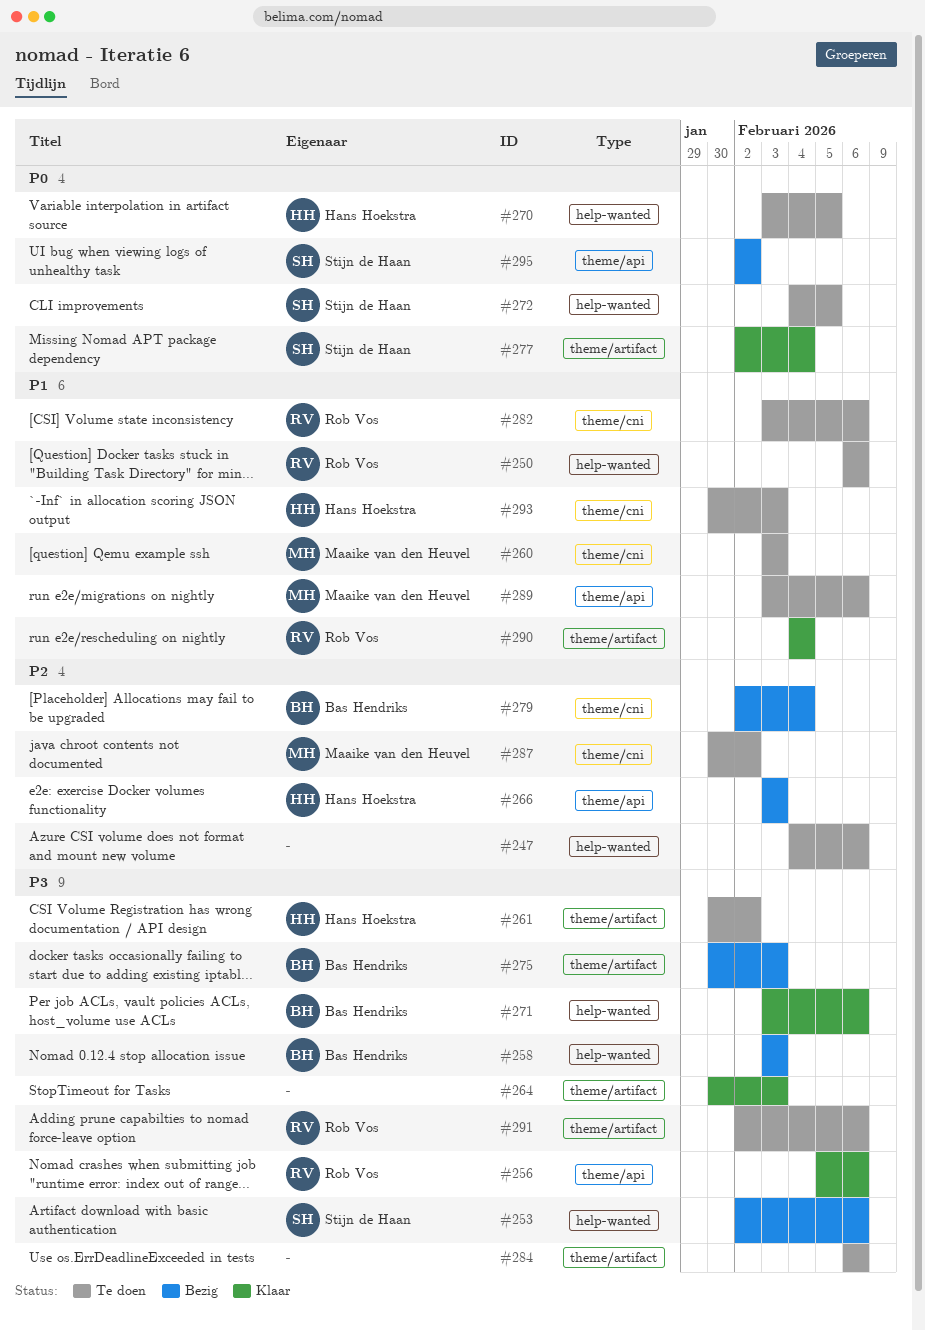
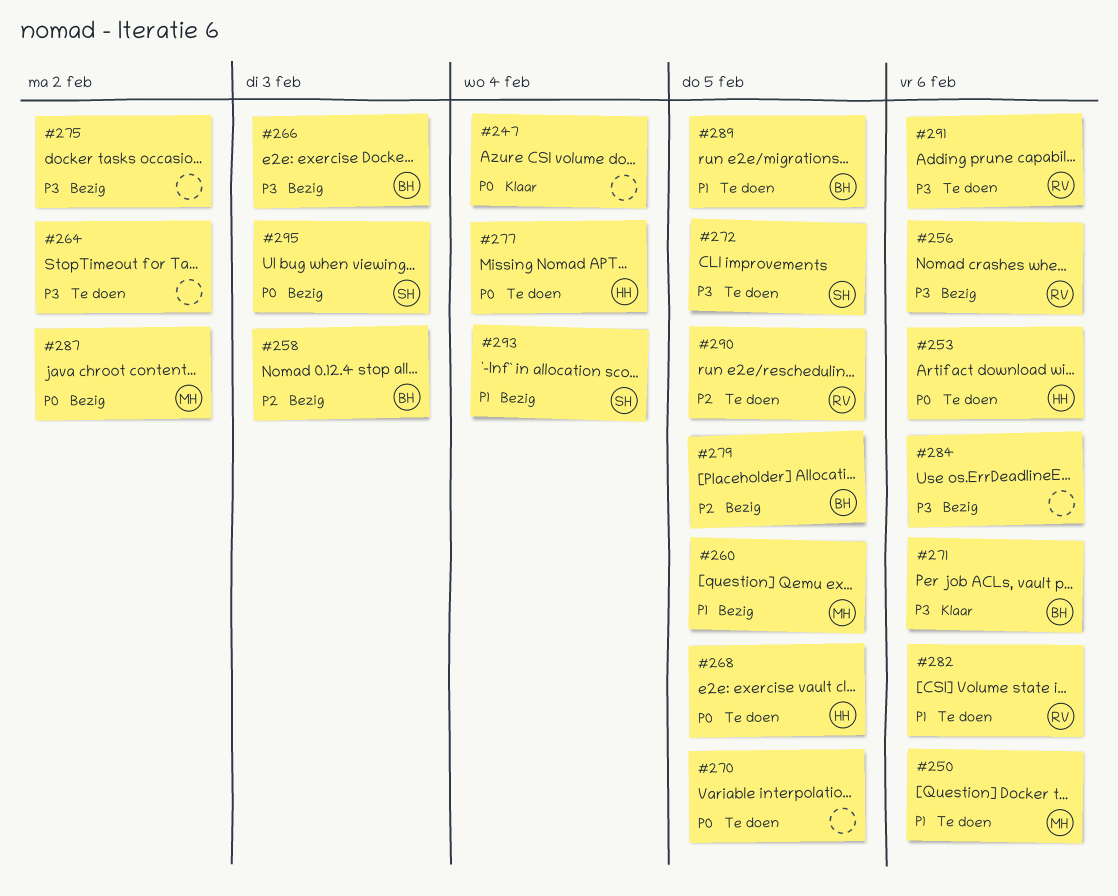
#247, status: Te doen -> Klaar
#247, priority: P2 -> P0
#247, due: Feb 6 -> Feb 4
#250, owner: Rob Vos -> Maaike van den Heuvel
#253, status: Bezig -> Te doen
#253, owner: Stijn de Haan -> Hans Hoekstra
#253, priority: P3 -> P0
#256, status: Klaar -> Bezig
#258, priority: P3 -> P2
#260, status: Te doen -> Bezig
#260, due: Feb 3 -> Feb 5
#261: present -> none
#264, status: Klaar -> Te doen
#264, due: Feb 3 -> Feb 2
#266, owner: Hans Hoekstra -> Bas Hendriks
#266, priority: P2 -> P3
#268: none -> present
#270, owner: Hans Hoekstra -> none
#272, priority: P0 -> P3
#275, owner: Bas Hendriks -> none
#275, due: Feb 3 -> Feb 2
#277, status: Klaar -> Te doen
#277, owner: Stijn de Haan -> Hans Hoekstra
#279, due: Feb 4 -> Feb 5
#284, status: Te doen -> Bezig
#287, status: Te doen -> Bezig
#287, priority: P2 -> P0
#289, owner: Maaike van den Heuvel -> Bas Hendriks
#289, due: Feb 6 -> Feb 5
#290, status: Klaar -> Te doen
#290, priority: P1 -> P2
#290, due: Feb 4 -> Feb 5
#293, status: Te doen -> Bezig
#293, owner: Hans Hoekstra -> Stijn de Haan
#293, due: Feb 3 -> Feb 4
#295, due: Feb 2 -> Feb 3

